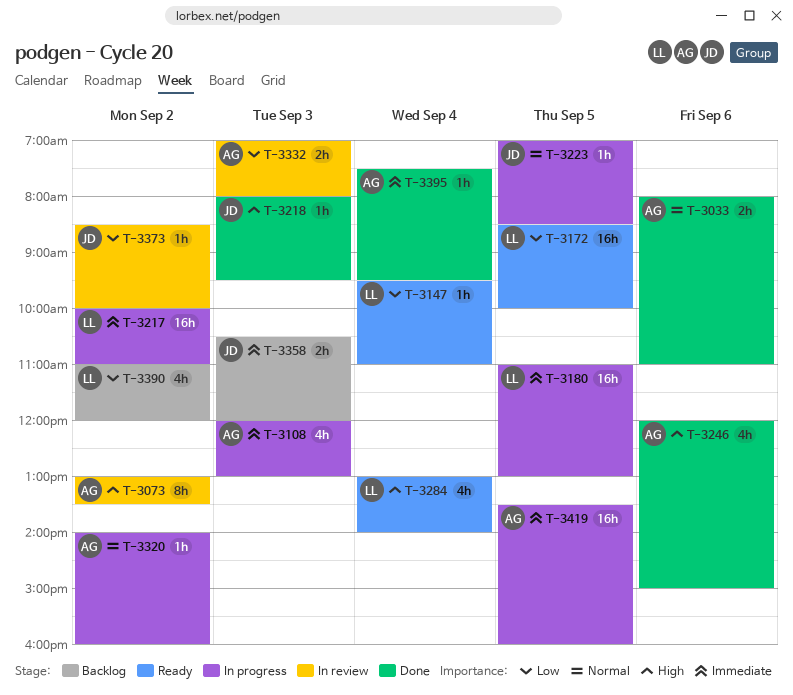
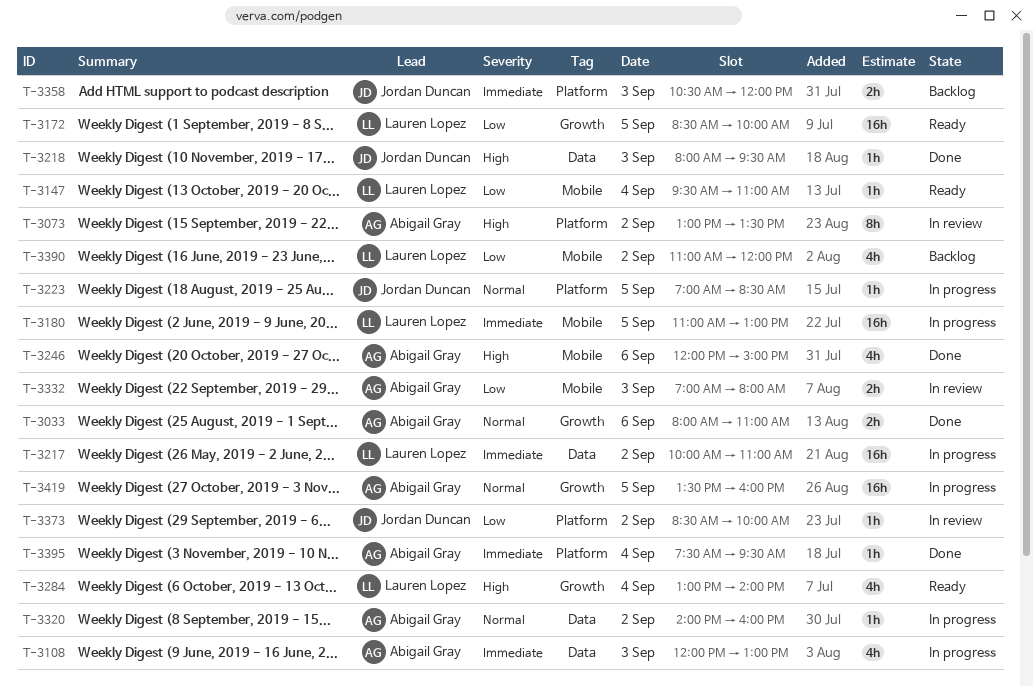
T-3419, priority: Immediate -> Normal

